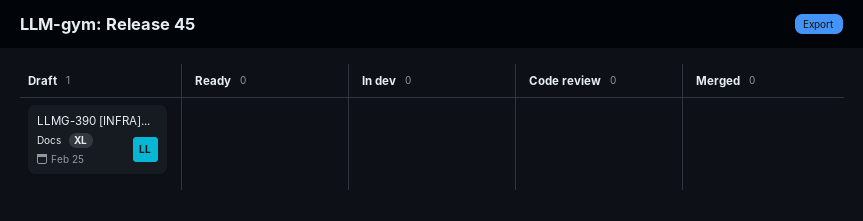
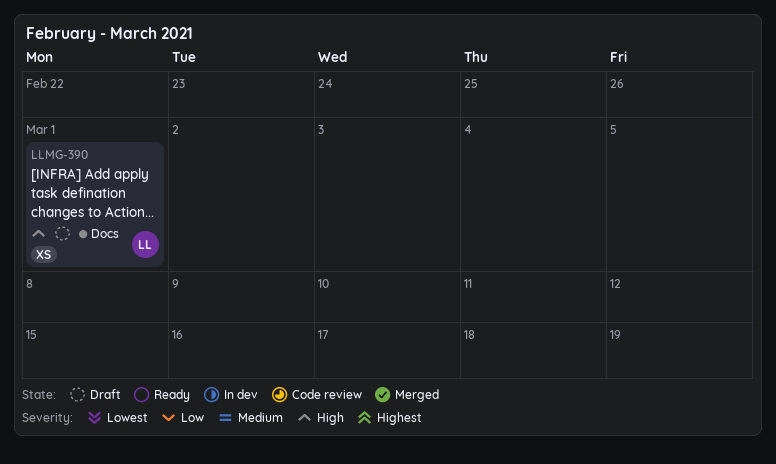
LLMG-390, estimate: XL -> XS
LLMG-390, due: Feb 25 -> Mar 1

